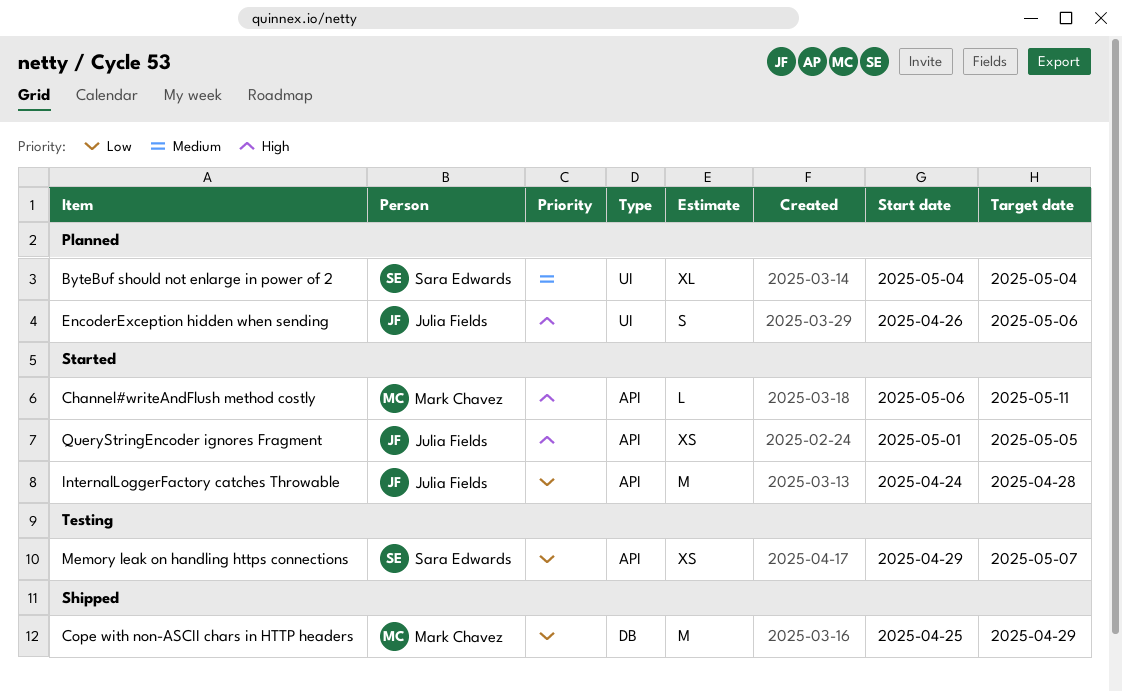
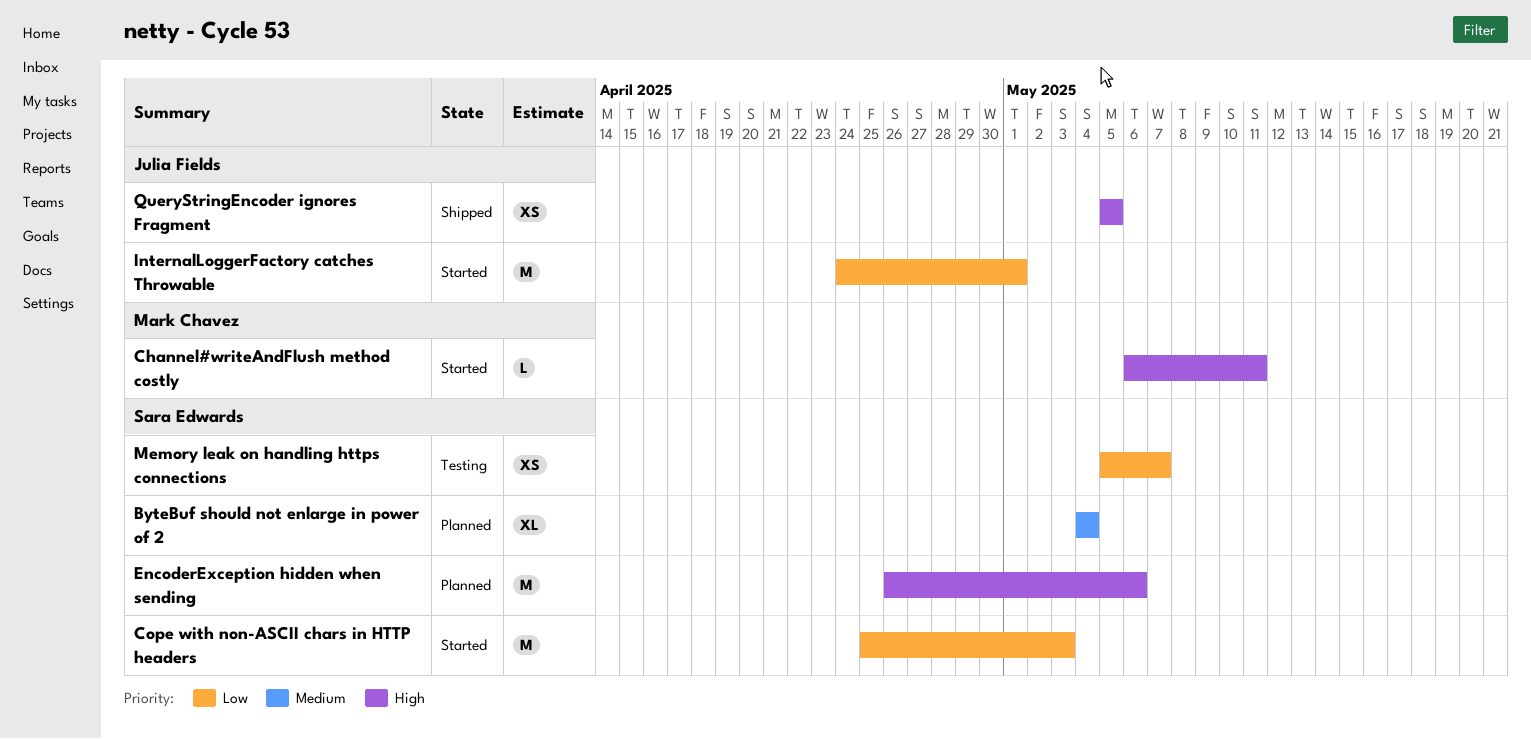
Cope with non-ASCII chars in HTTP headers, status: Shipped -> Started
Cope with non-ASCII chars in HTTP headers, owner: Mark Chavez -> Sara Edwards
Cope with non-ASCII chars in HTTP headers, due: Apr 29 -> May 3
EncoderException hidden when sending, owner: Julia Fields -> Sara Edwards
EncoderException hidden when sending, estimate: S -> M
InternalLoggerFactory catches Throwable, due: Apr 28 -> May 1
Memory leak on handling https connections, start: Apr 29 -> May 5
QueryStringEncoder ignores Fragment, status: Started -> Shipped
QueryStringEncoder ignores Fragment, start: May 1 -> May 5

